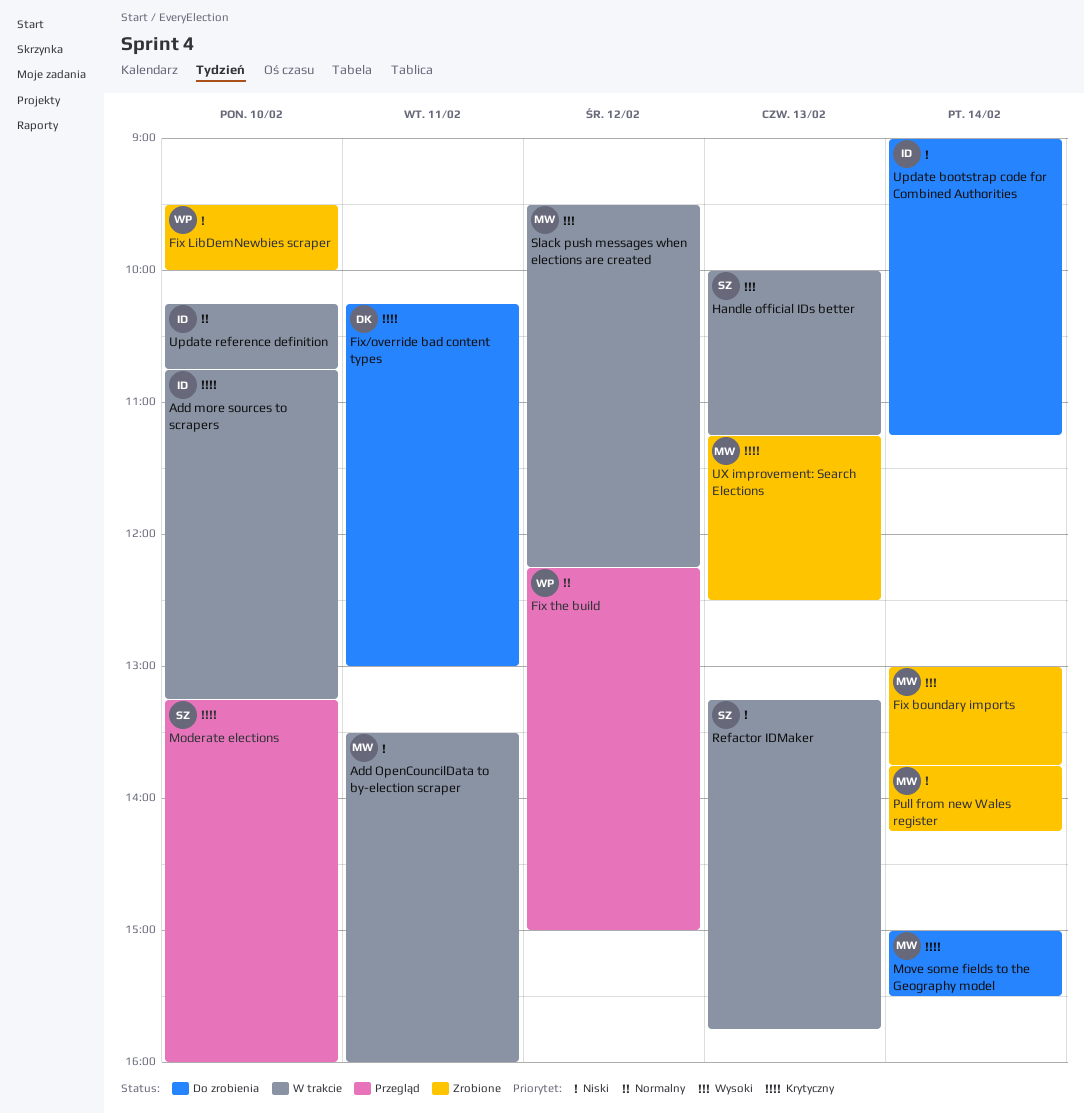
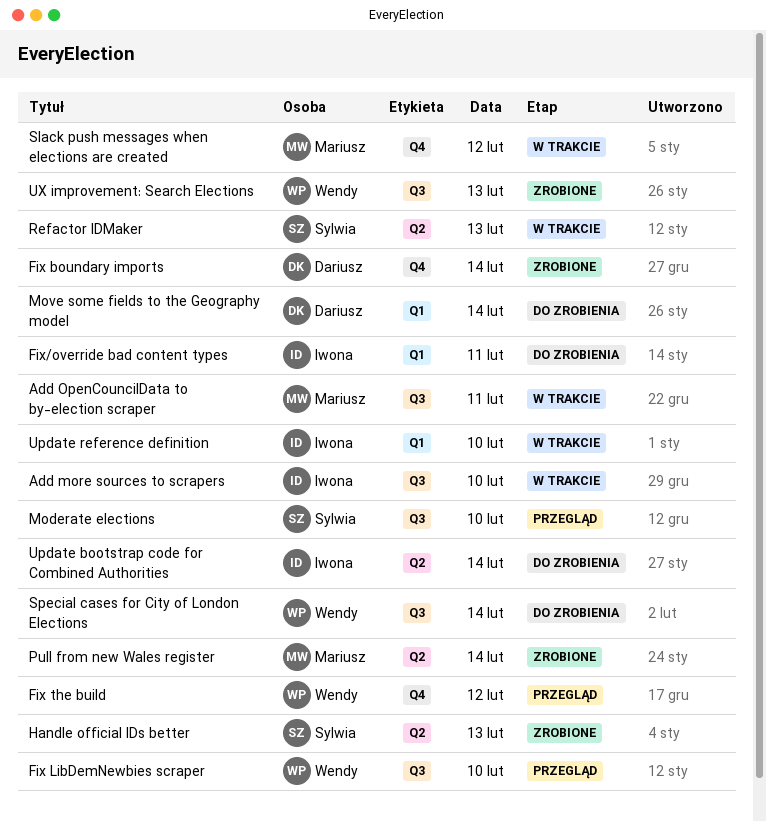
Fix boundary imports, owner: Mariusz -> Dariusz
Fix LibDemNewbies scraper, status: Zrobione -> Przegląd
Fix/override bad content types, owner: Dariusz -> Iwona
Handle official IDs better, status: W trakcie -> Zrobione
Move some fields to the Geography model, owner: Mariusz -> Dariusz
Special cases for City of London Elections: none -> present
UX improvement: Search Elections, owner: Mariusz -> Wendy

